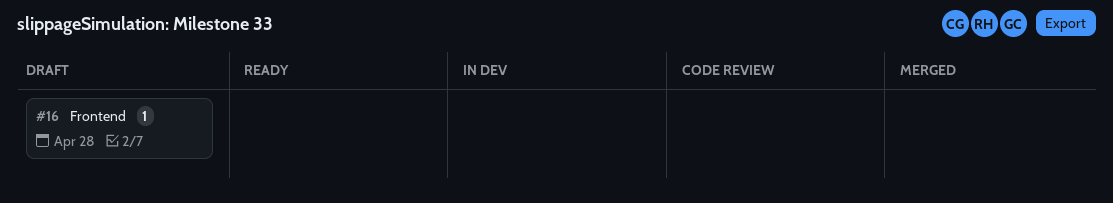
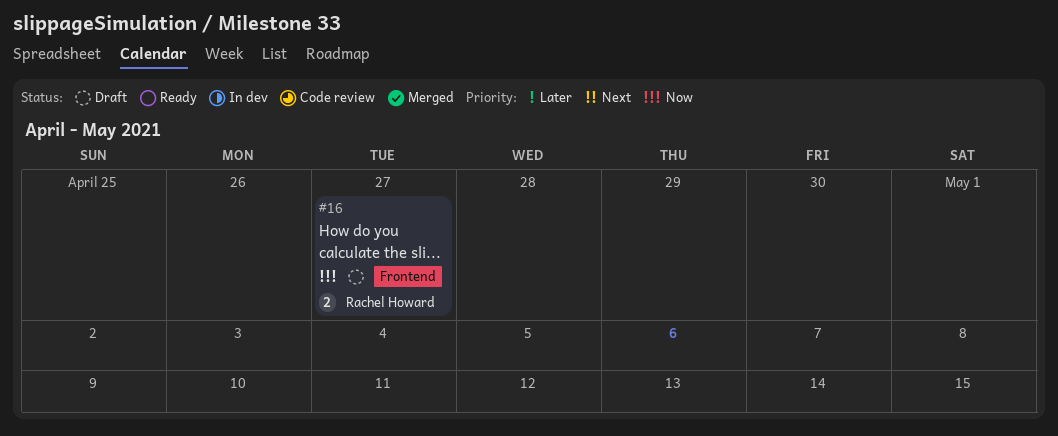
#16, estimate: 1 -> 2
#16, due: Apr 28 -> Apr 27

